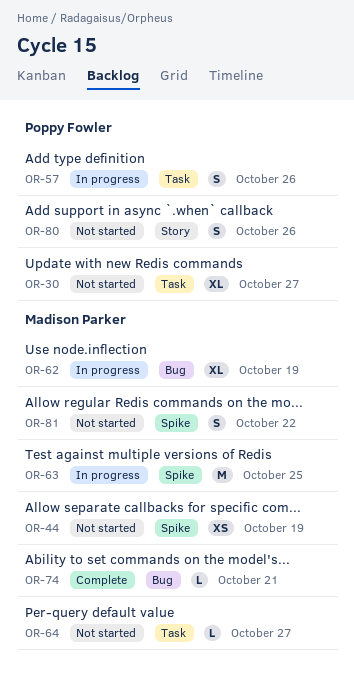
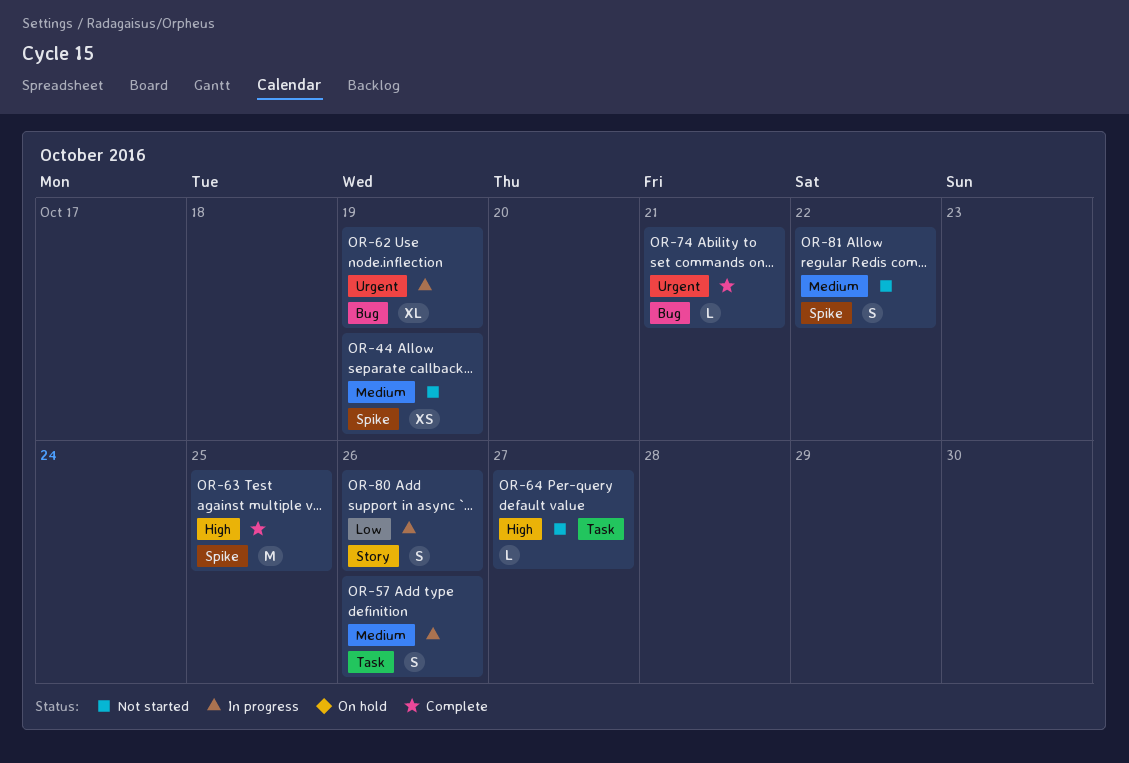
OR-30: present -> none
OR-63, status: In progress -> Complete
OR-80, status: Not started -> In progress

